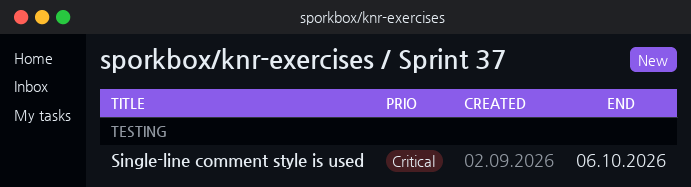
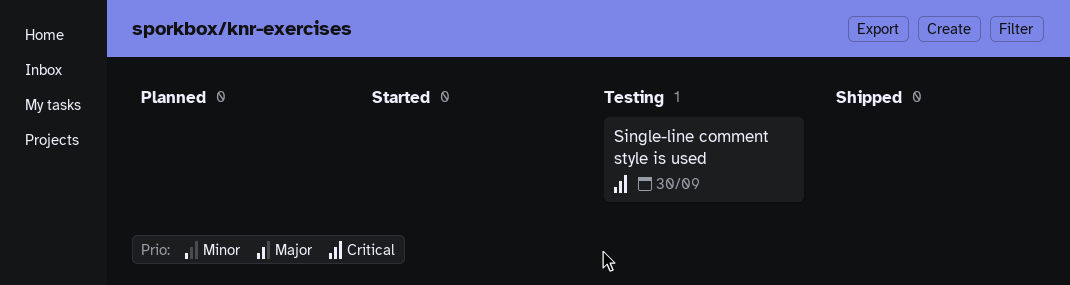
Single-line comment style is used, due: Oct 6 -> Sep 30

